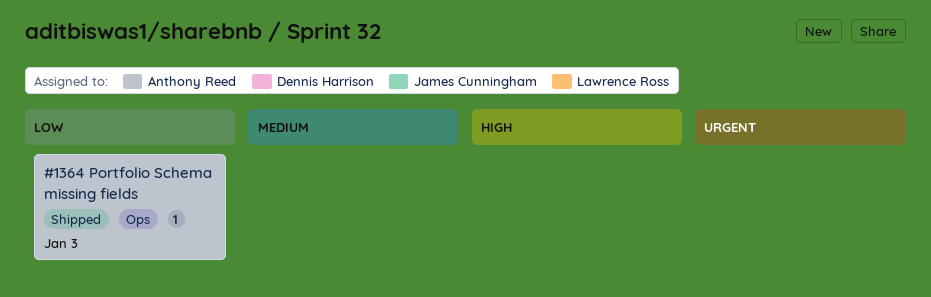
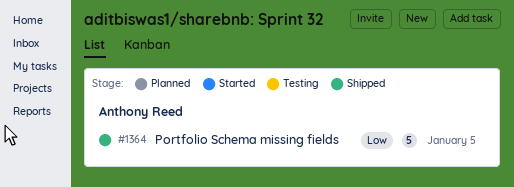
#1364, estimate: 1 -> 5
#1364, due: Jan 3 -> Jan 5

